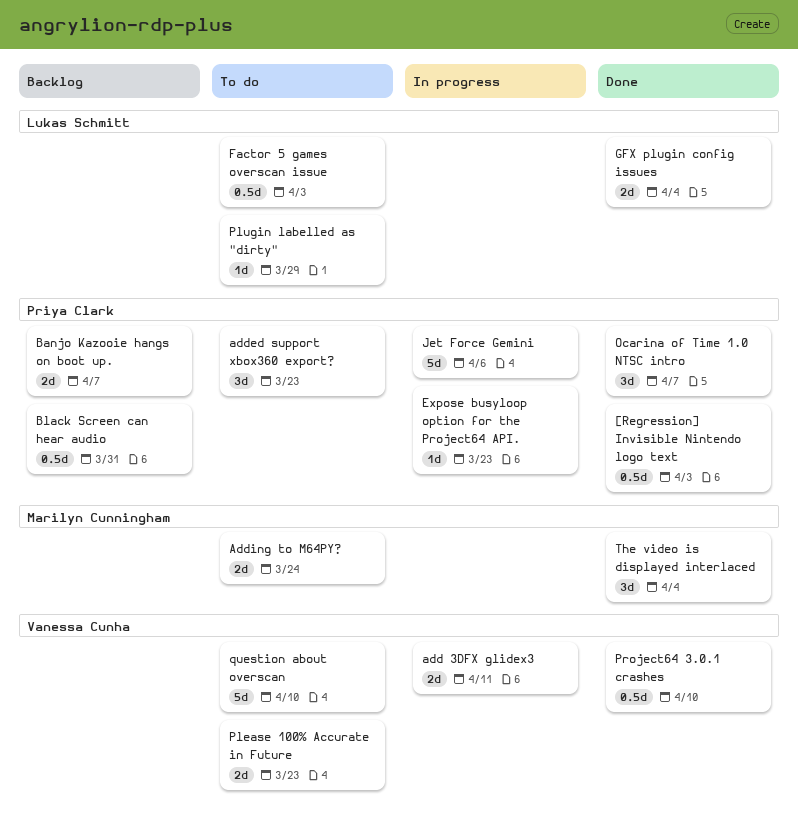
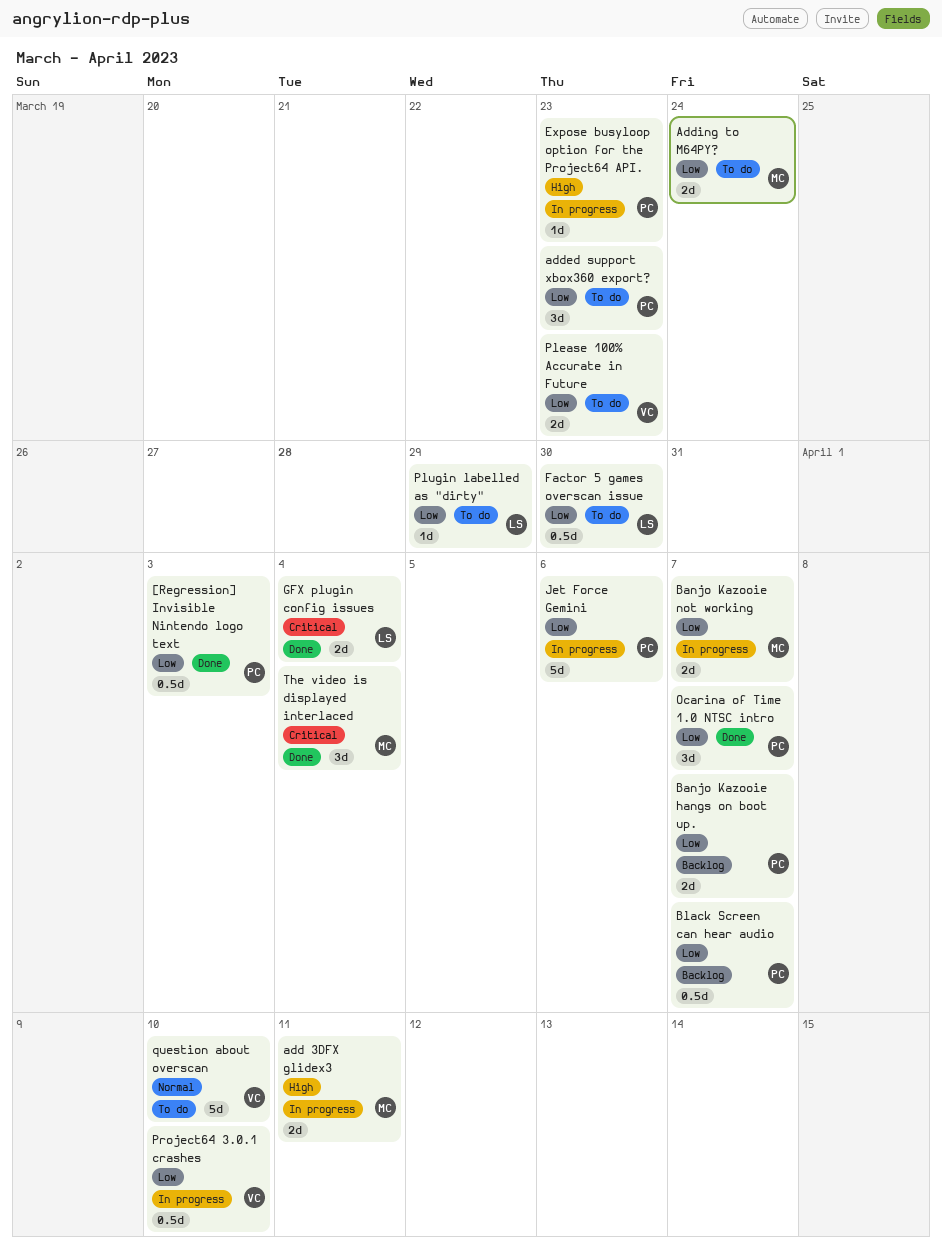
add 3DFX glidex3, owner: Vanessa Cunha -> Marilyn Cunningham
Banjo Kazooie not working: none -> present
Black Screen can hear audio, due: Mar 31 -> Apr 7
Factor 5 games overscan issue, due: Apr 3 -> Mar 30
Project64 3.0.1 crashes, status: Done -> In progress

